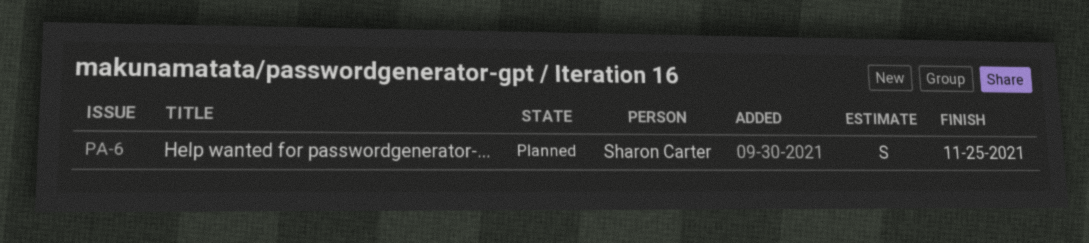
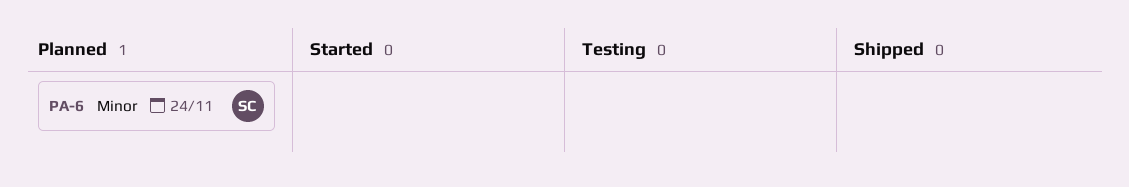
PA-6, due: Nov 25 -> Nov 24

